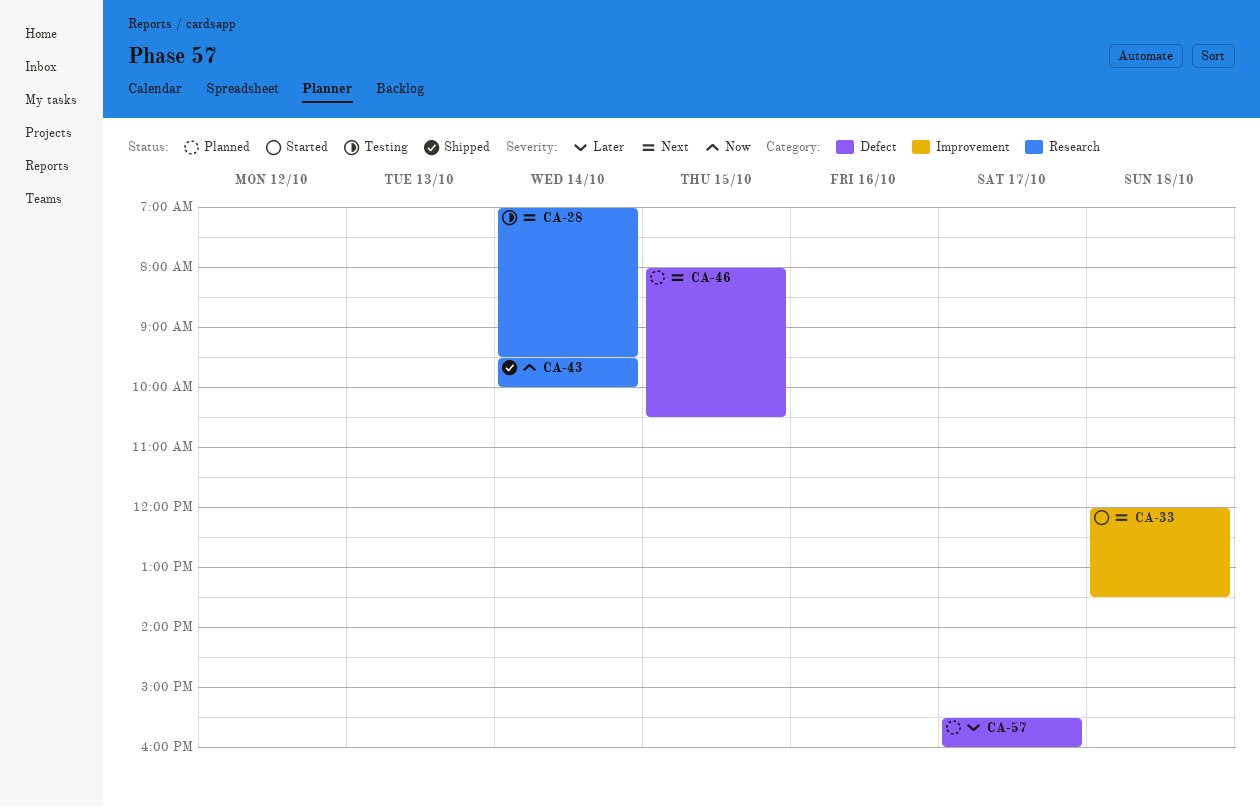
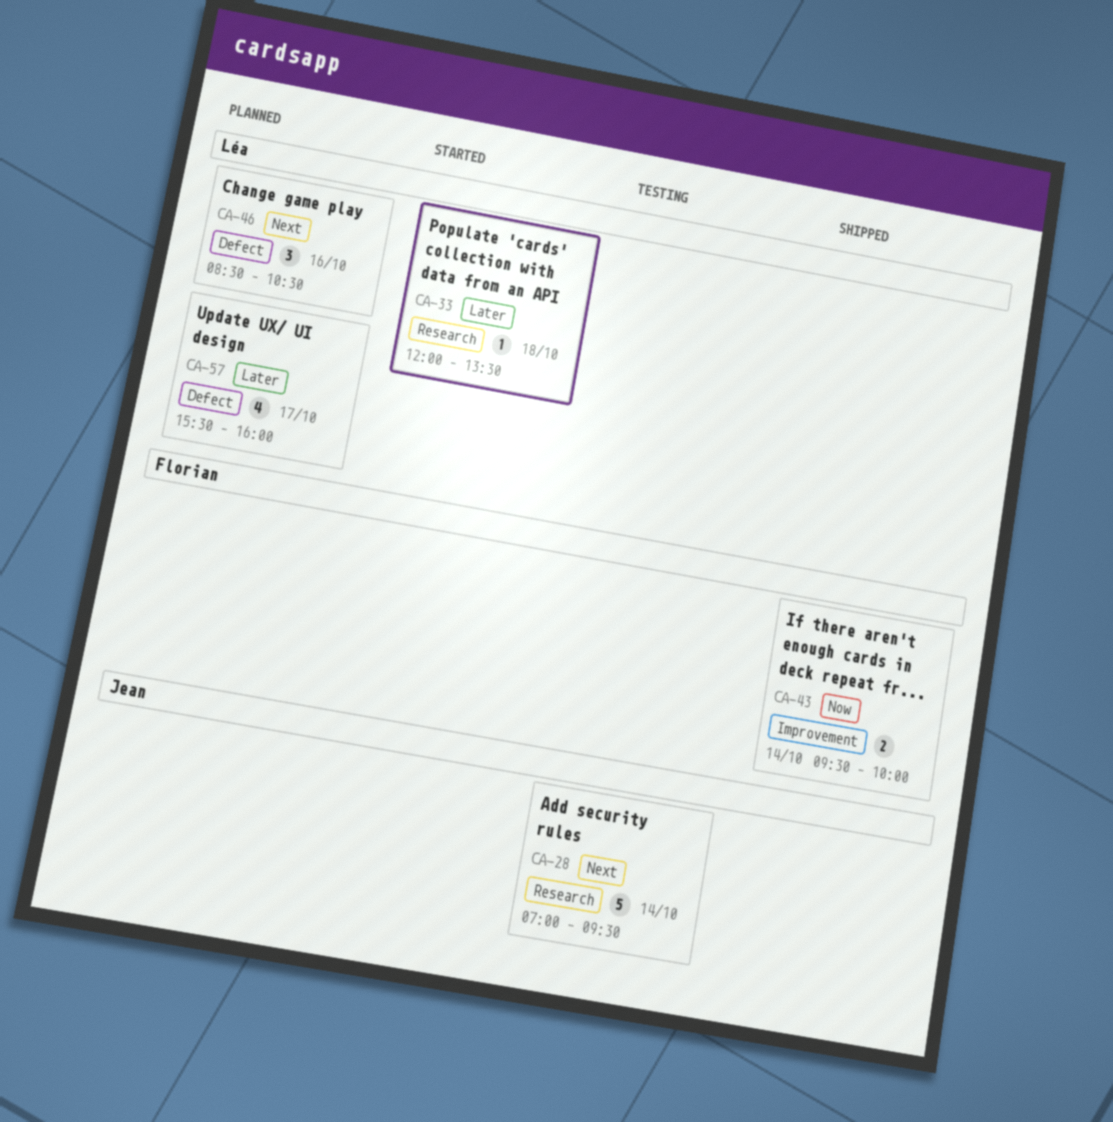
CA-33, priority: Next -> Later
CA-33, label: Improvement -> Research
CA-43, label: Research -> Improvement
CA-46, day: Oct 15 -> Oct 16
CA-46, begins: 08:00 -> 08:30

